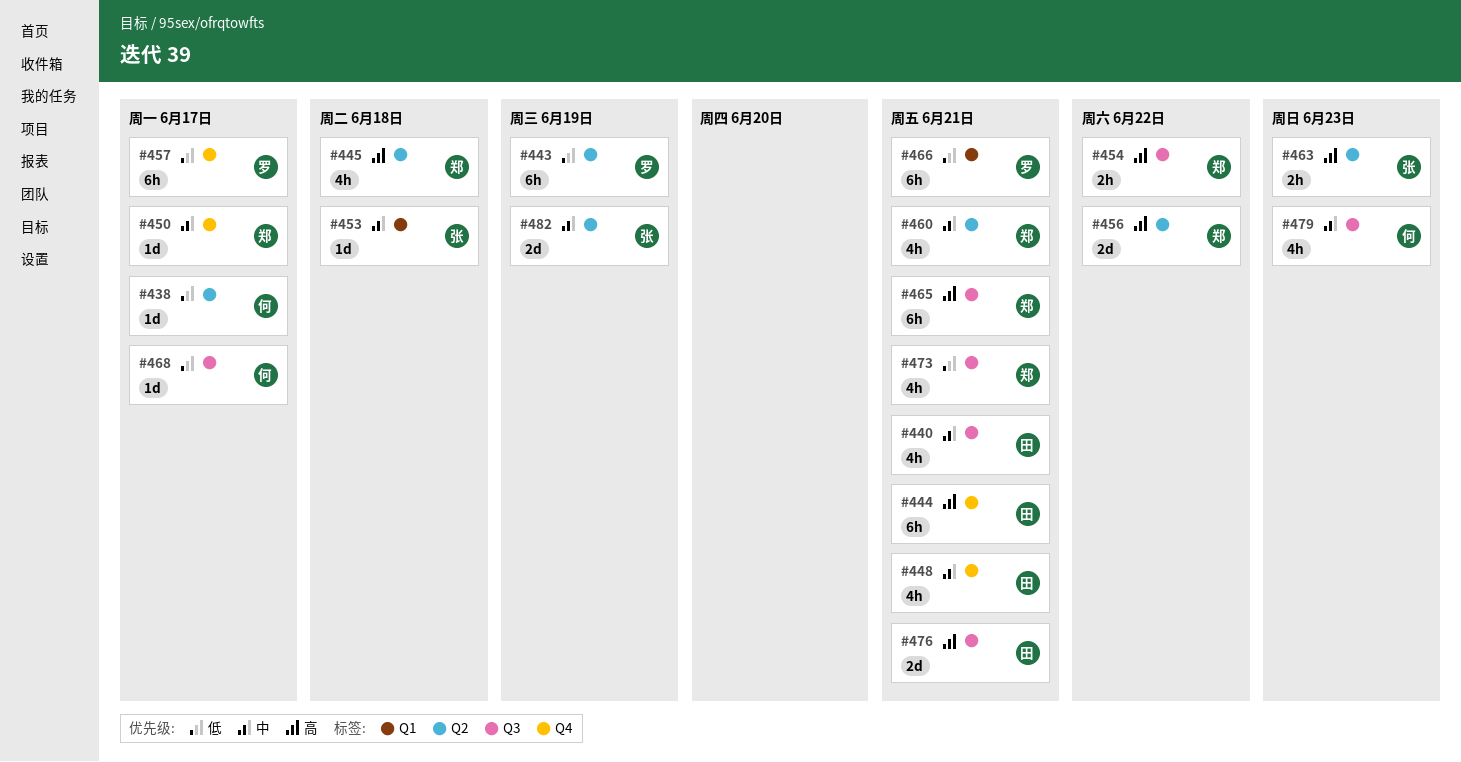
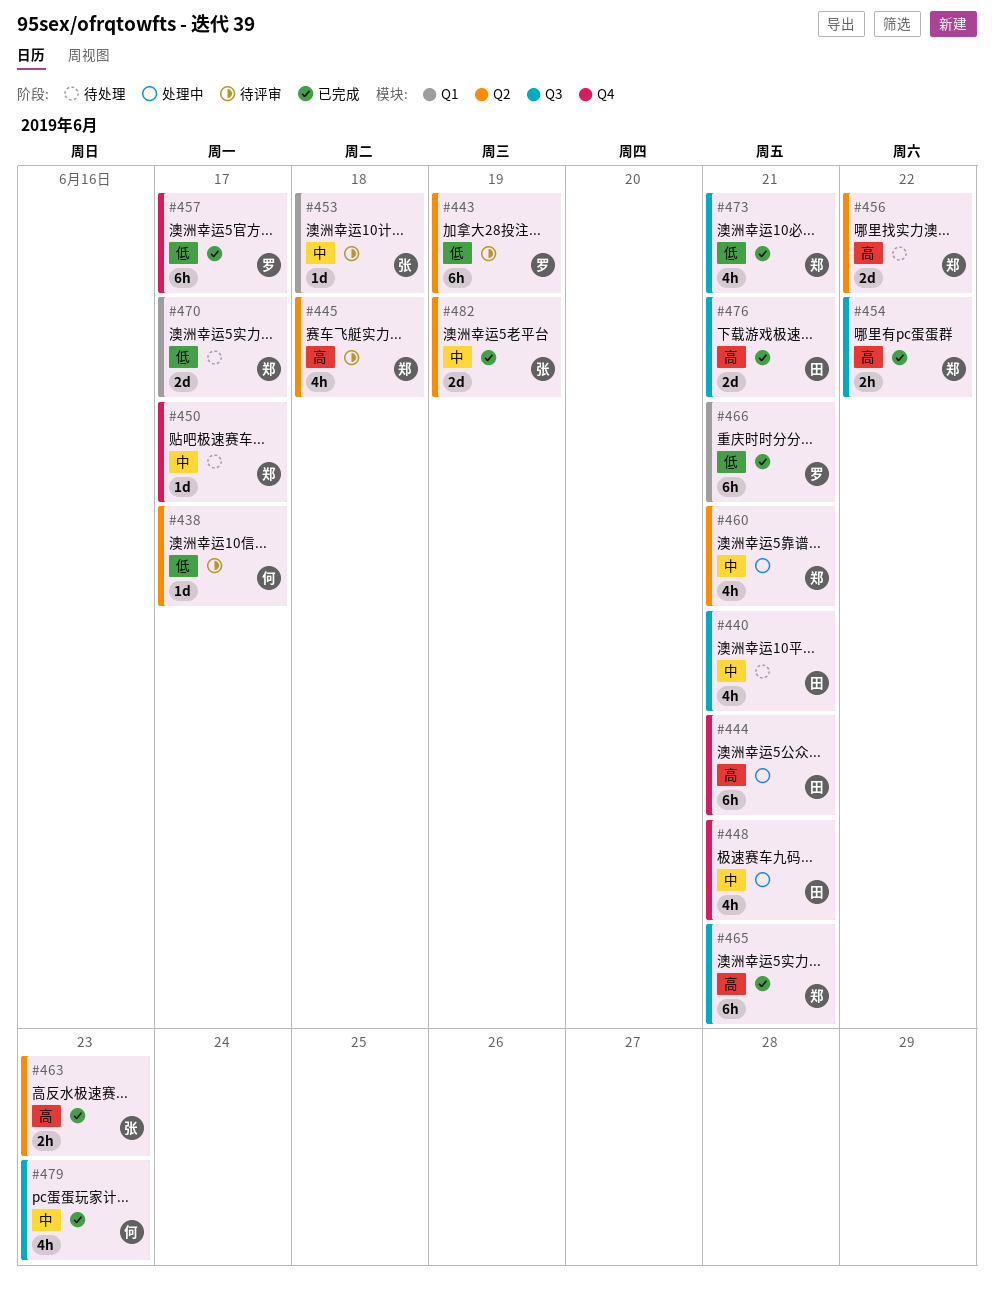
#468: present -> none
#470: none -> present

